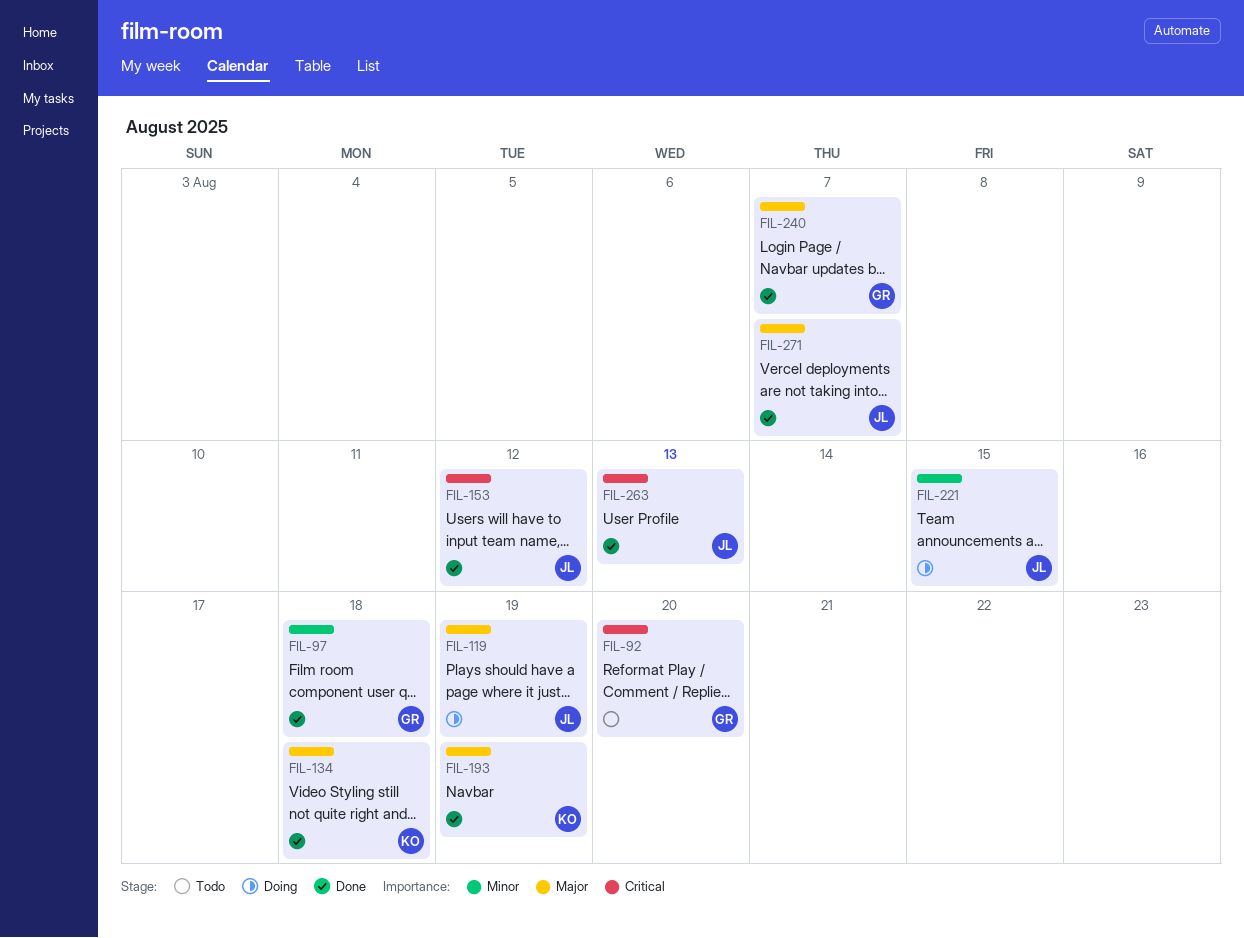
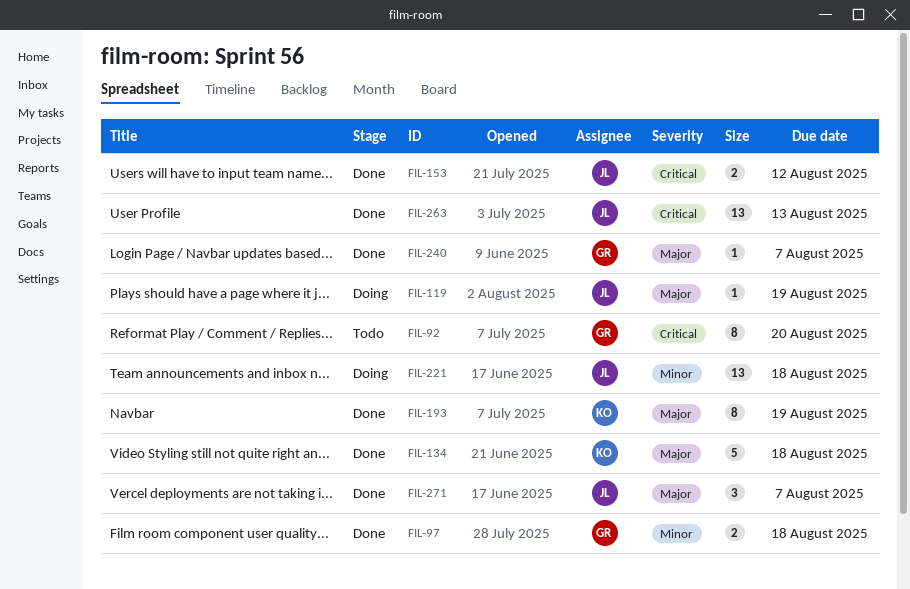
FIL-221, due: Aug 15 -> Aug 18

